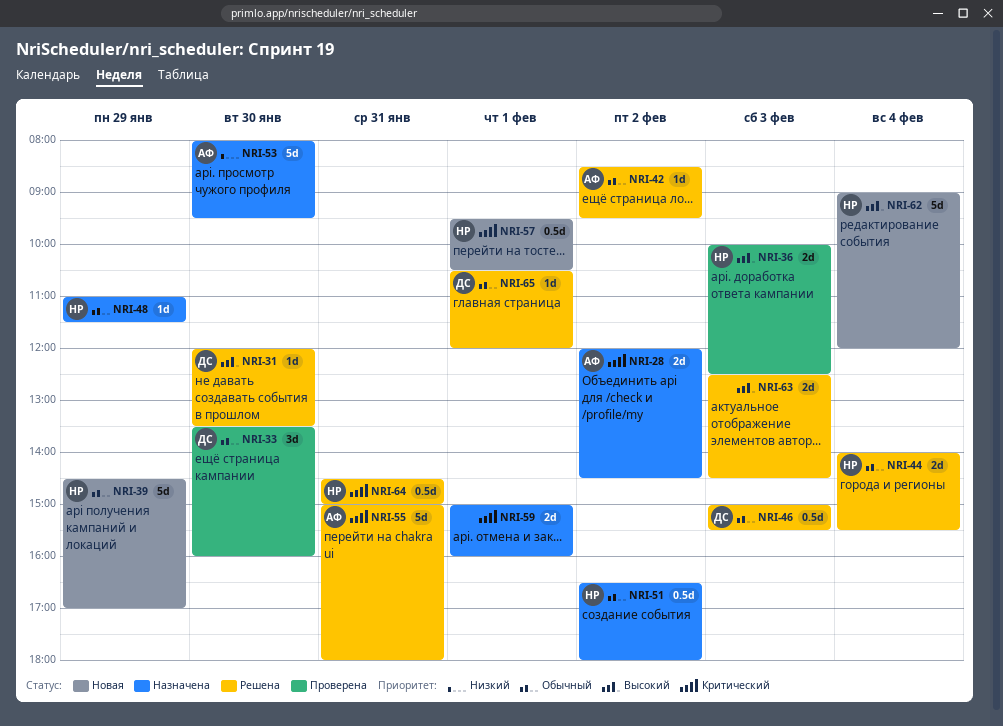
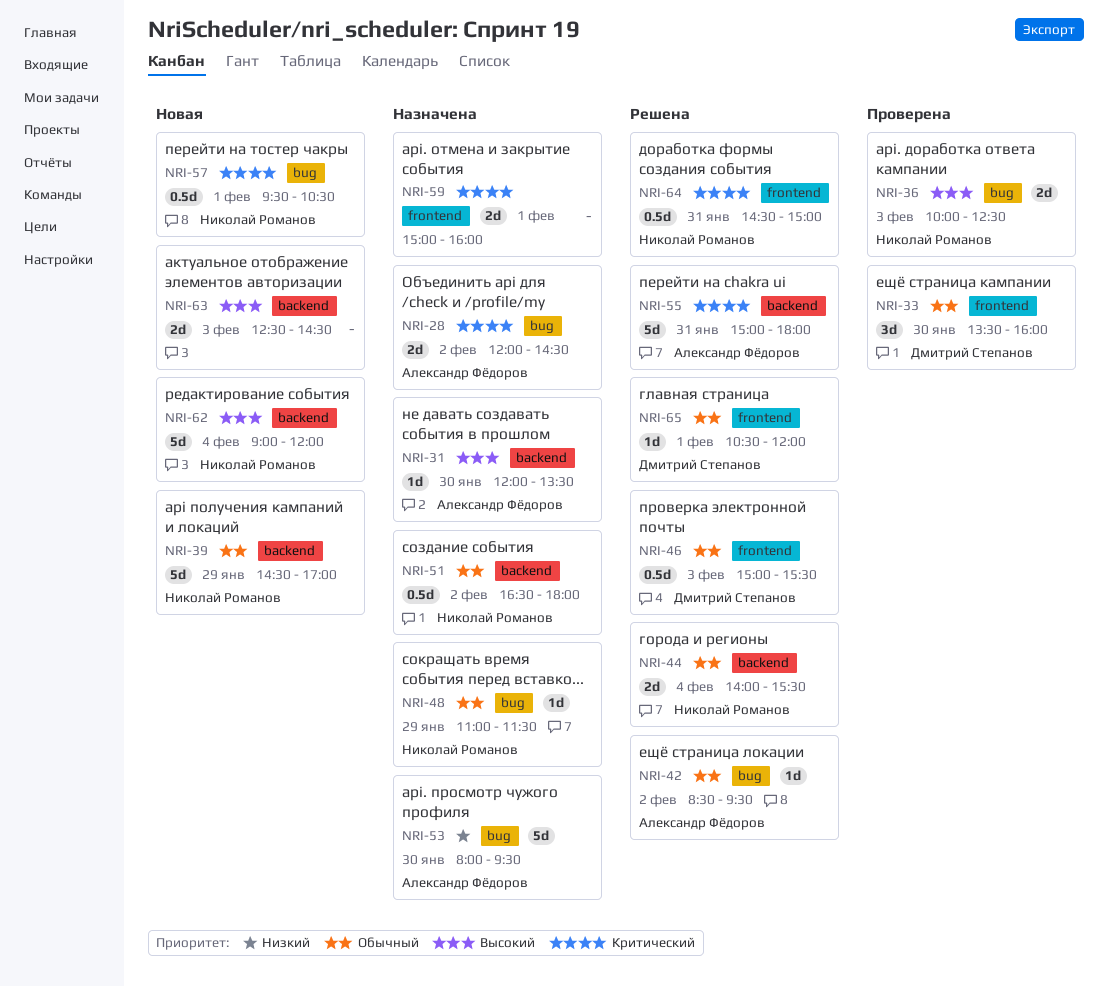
NRI-31, status: Решена -> Назначена
NRI-31, owner: Дмитрий Степанов -> Александр Фёдоров
NRI-63, status: Решена -> Новая

